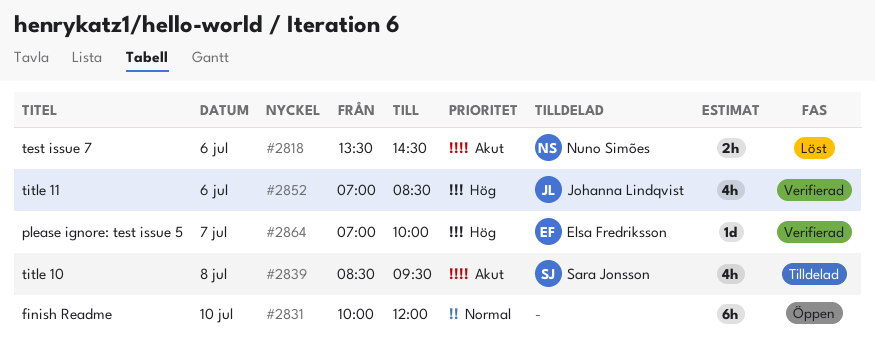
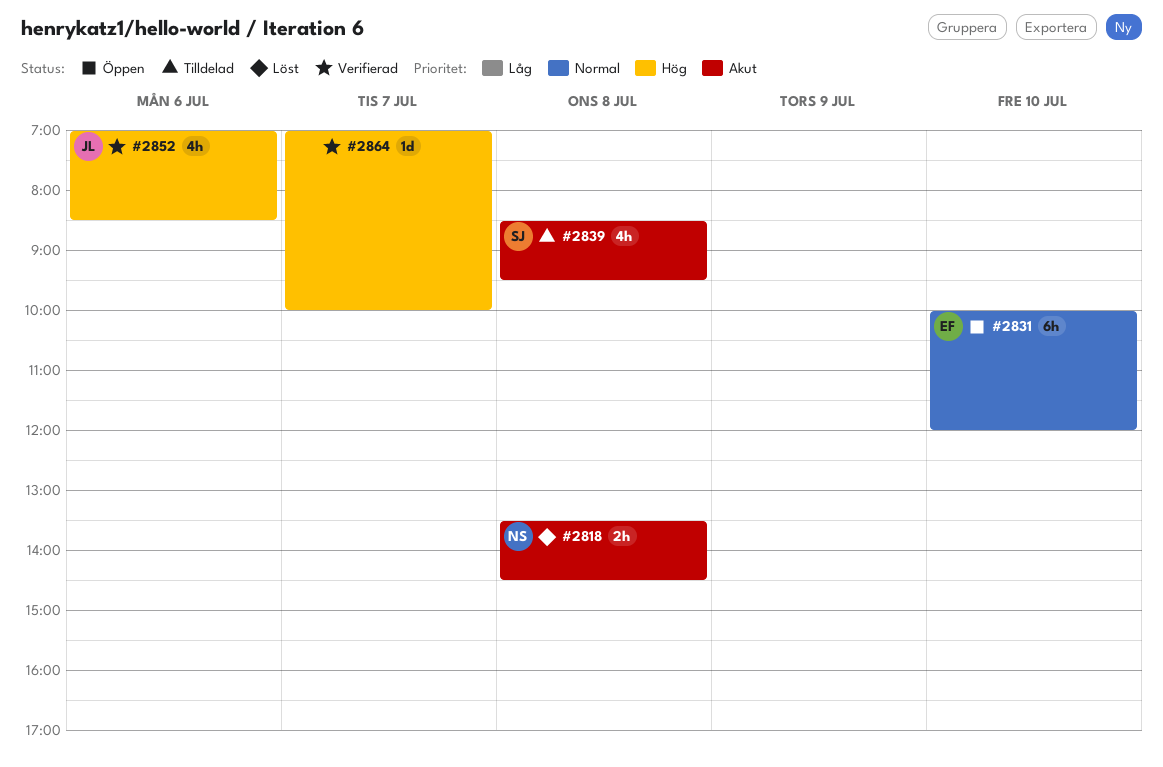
#2818, day: Jul 6 -> Jul 8
#2831, owner: none -> Elsa Fredriksson
#2864, owner: Elsa Fredriksson -> none

